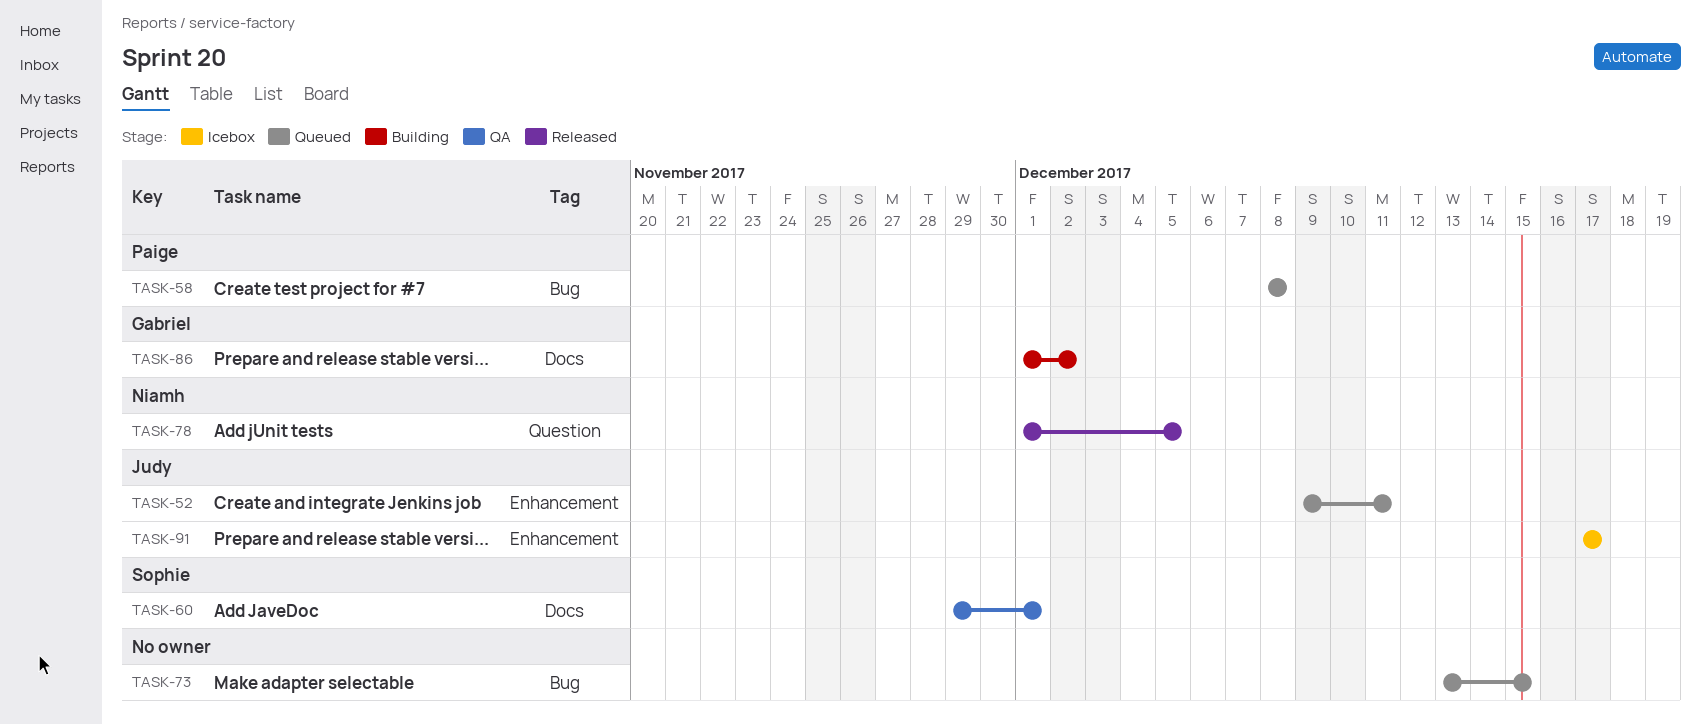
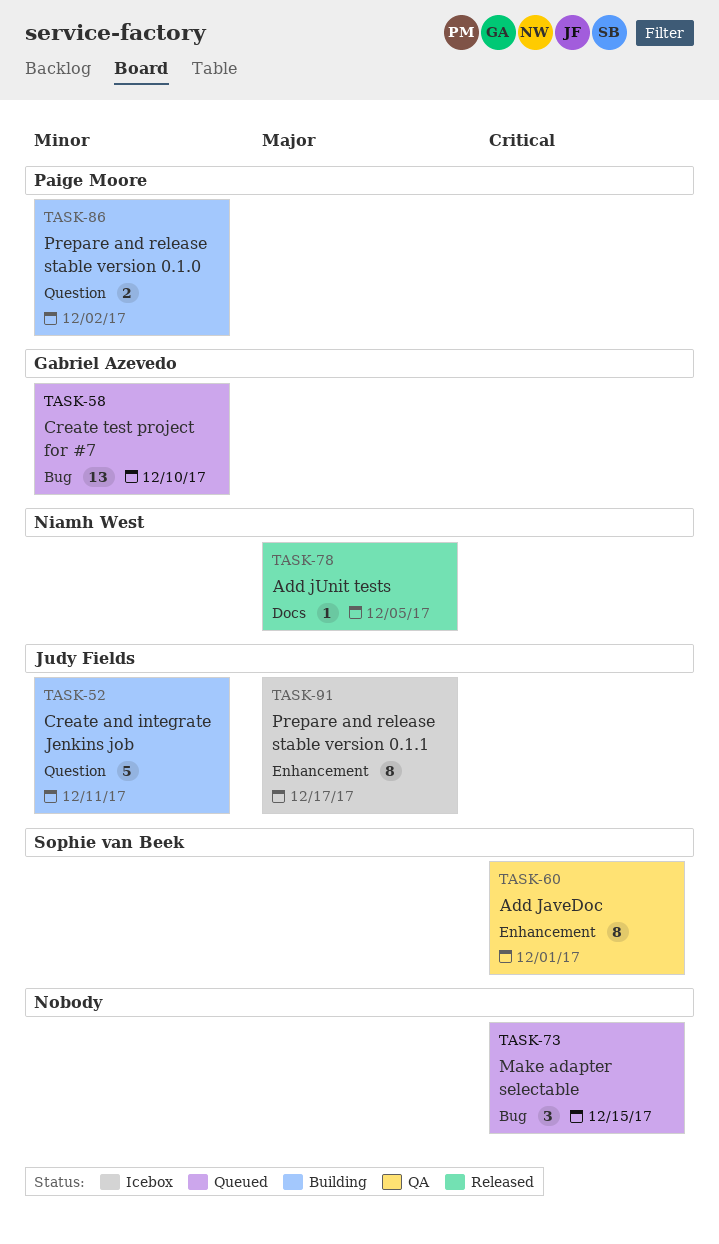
TASK-52, status: Queued -> Building
TASK-52, label: Enhancement -> Question
TASK-58, owner: Paige Moore -> Gabriel Azevedo
TASK-58, due: Dec 8 -> Dec 10
TASK-60, label: Docs -> Enhancement
TASK-78, label: Question -> Docs
TASK-86, owner: Gabriel Azevedo -> Paige Moore
TASK-86, label: Docs -> Question

